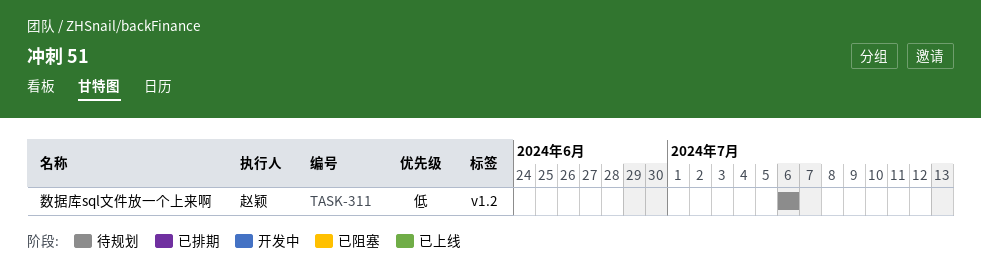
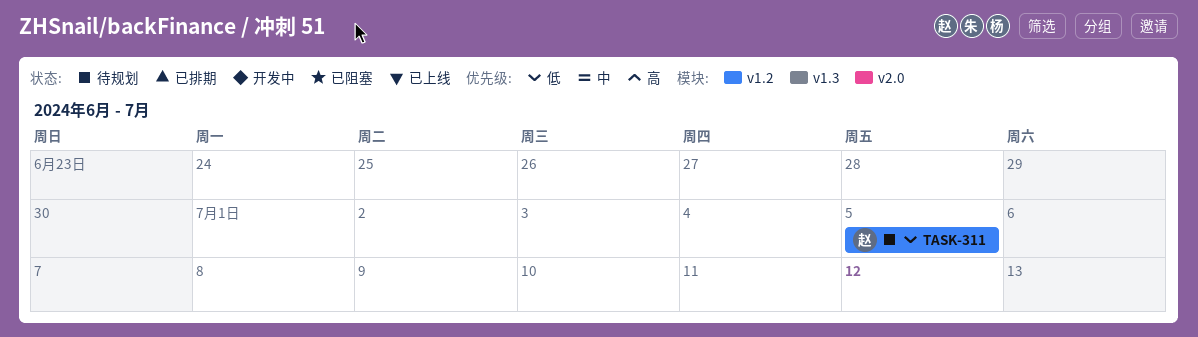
TASK-311, start: Jul 6 -> Jul 5
TASK-311, due: Jul 6 -> Jul 5

